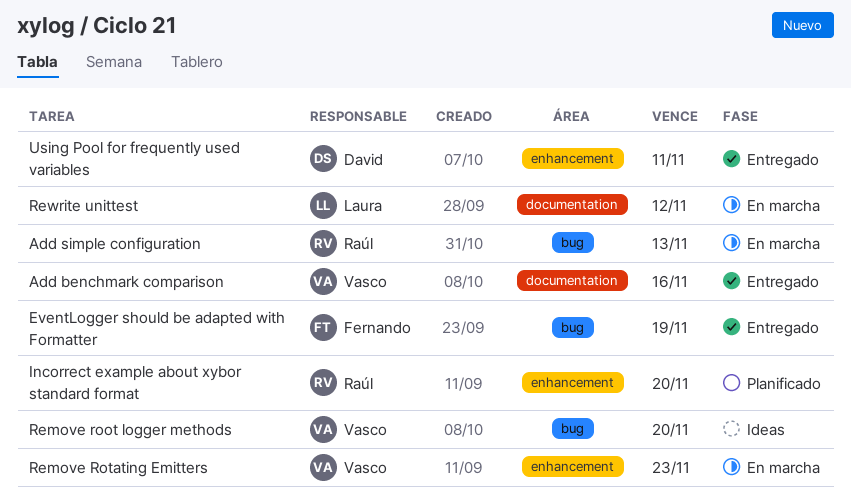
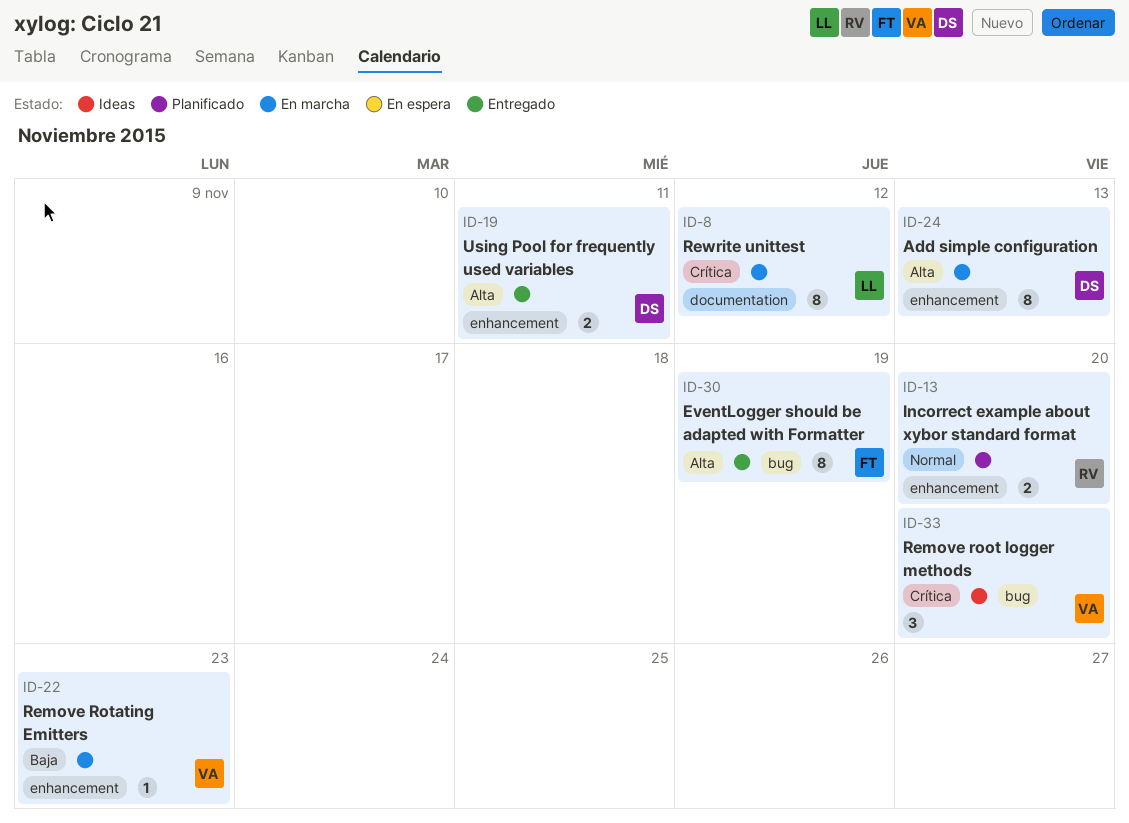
Add benchmark comparison: present -> none
Add simple configuration, owner: Raúl -> David
Add simple configuration, label: bug -> enhancement

